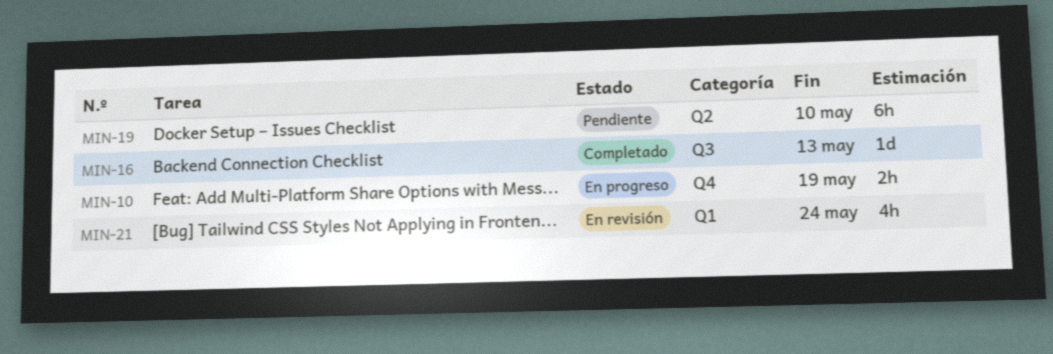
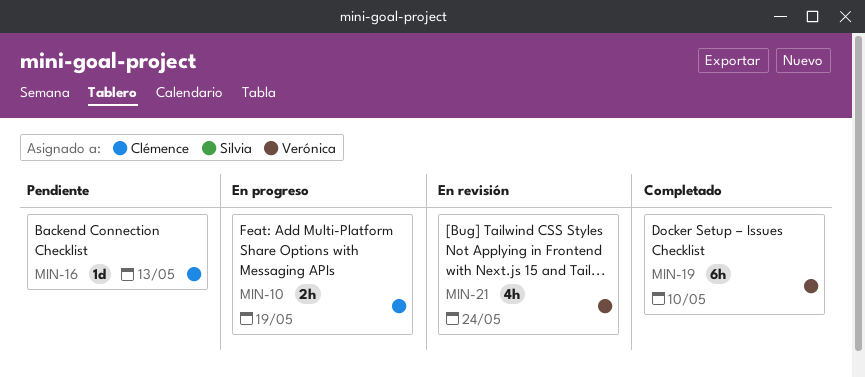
MIN-16, status: Completado -> Pendiente
MIN-19, status: Pendiente -> Completado

